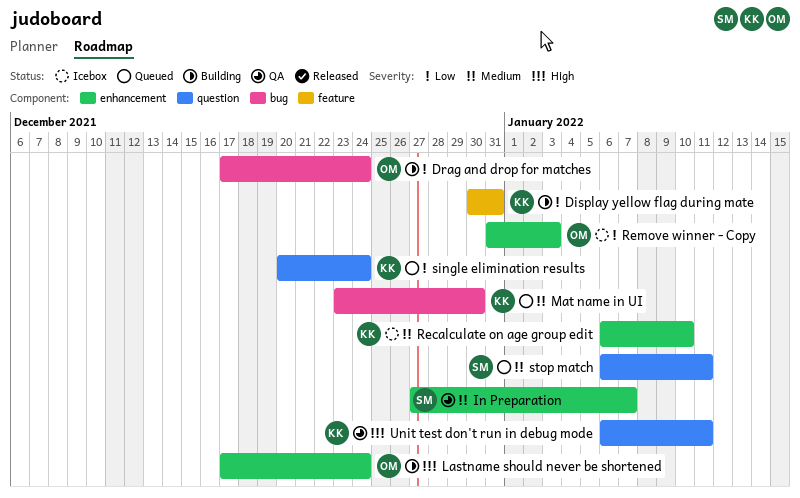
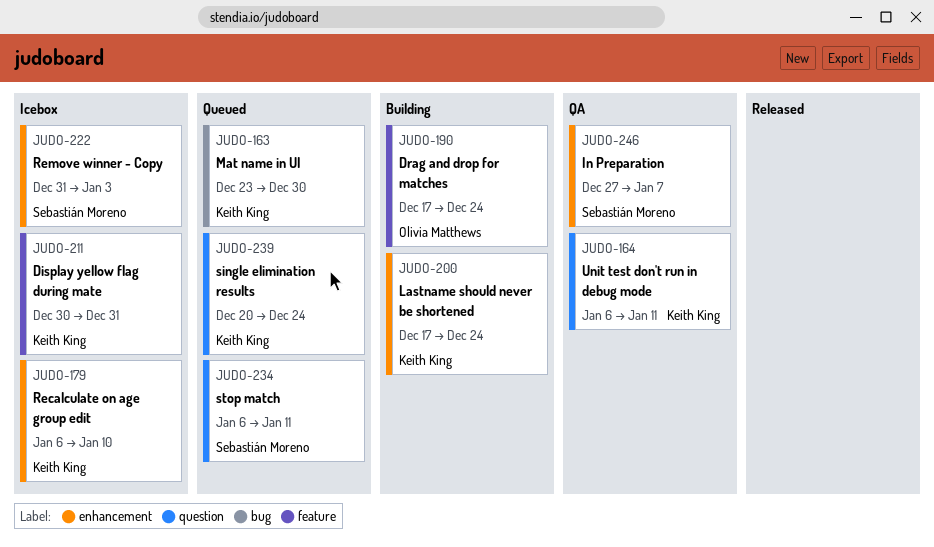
Display yellow flag during mate, status: Building -> Icebox
Drag and drop for matches, label: bug -> feature
Lastname should never be shortened, owner: Olivia Matthews -> Keith King
Remove winner - Copy, owner: Olivia Matthews -> Sebastián Moreno

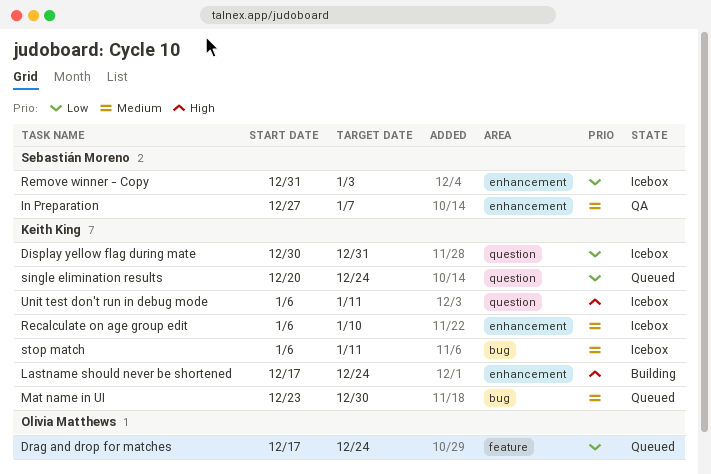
Display yellow flag during mate, label: feature -> question
Drag and drop for matches, status: Building -> Queued
stop match, status: Queued -> Icebox
stop match, owner: Sebastián Moreno -> Keith King
stop match, label: question -> bug
Unit test don't run in debug mode, status: QA -> Icebox

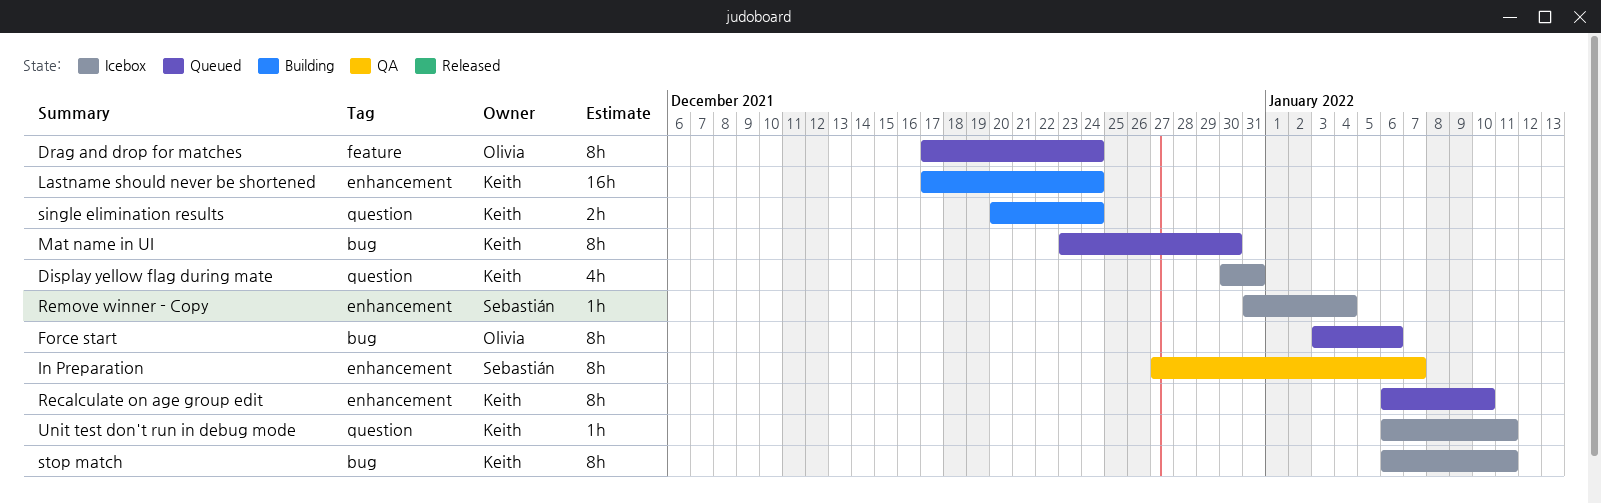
Force start: none -> present
Recalculate on age group edit, status: Icebox -> Queued
Remove winner - Copy, due: Jan 3 -> Jan 4
single elimination results, status: Queued -> Building

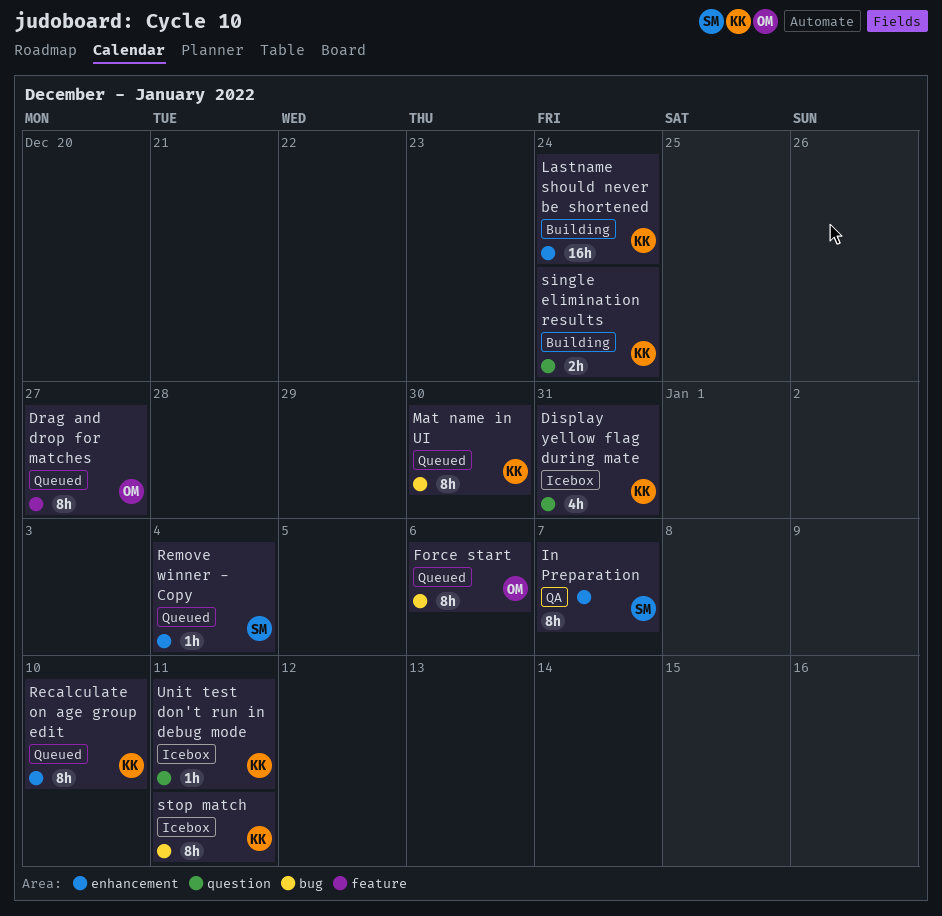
Drag and drop for matches, due: Dec 24 -> Dec 27
Remove winner - Copy, status: Icebox -> Queued

